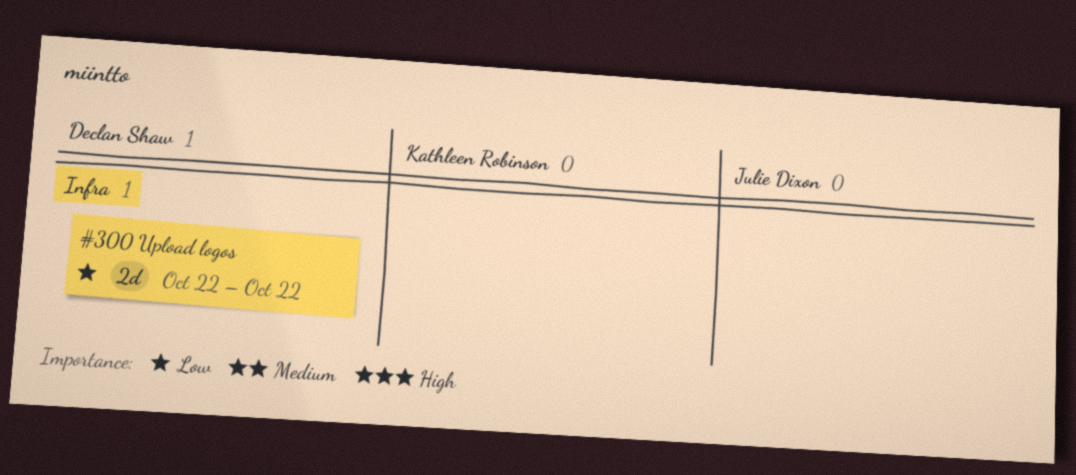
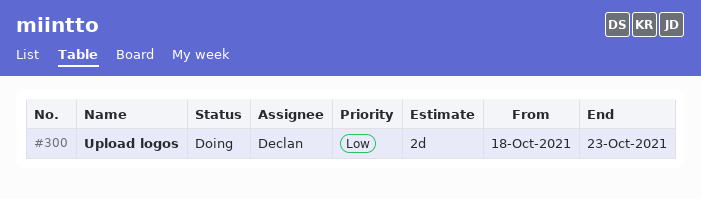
#300, start: Oct 22 -> Oct 18
#300, due: Oct 22 -> Oct 23

